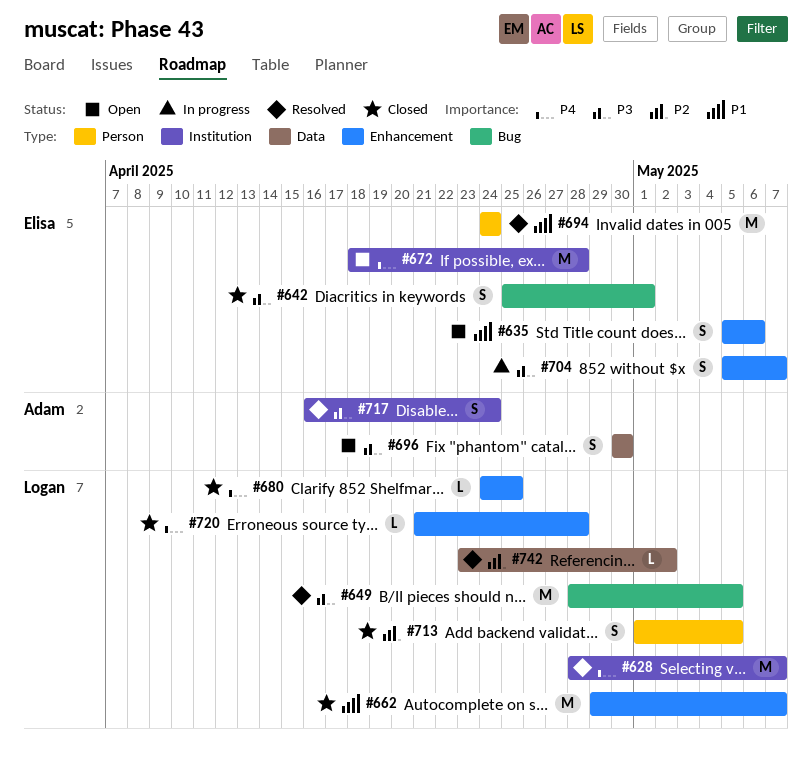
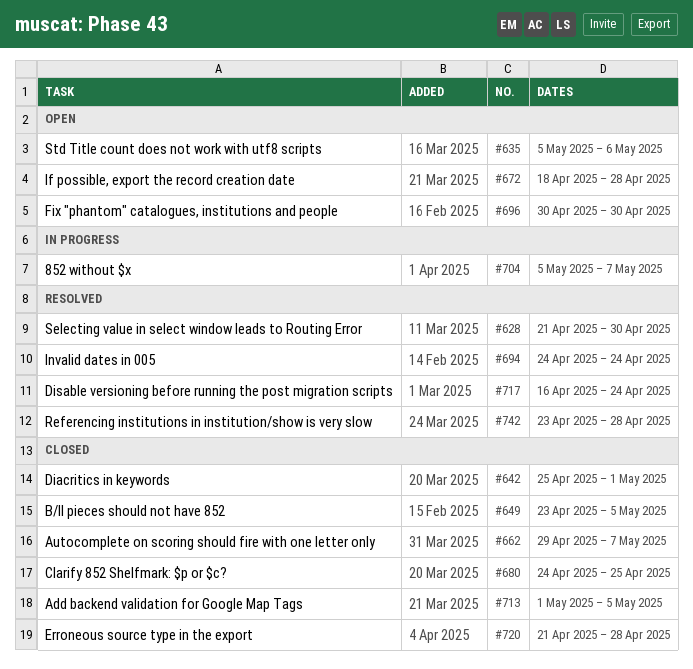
#628, start: Apr 28 -> Apr 21
#628, due: May 7 -> Apr 30
#649, status: Resolved -> Closed
#649, start: Apr 28 -> Apr 23
#742, due: May 2 -> Apr 28

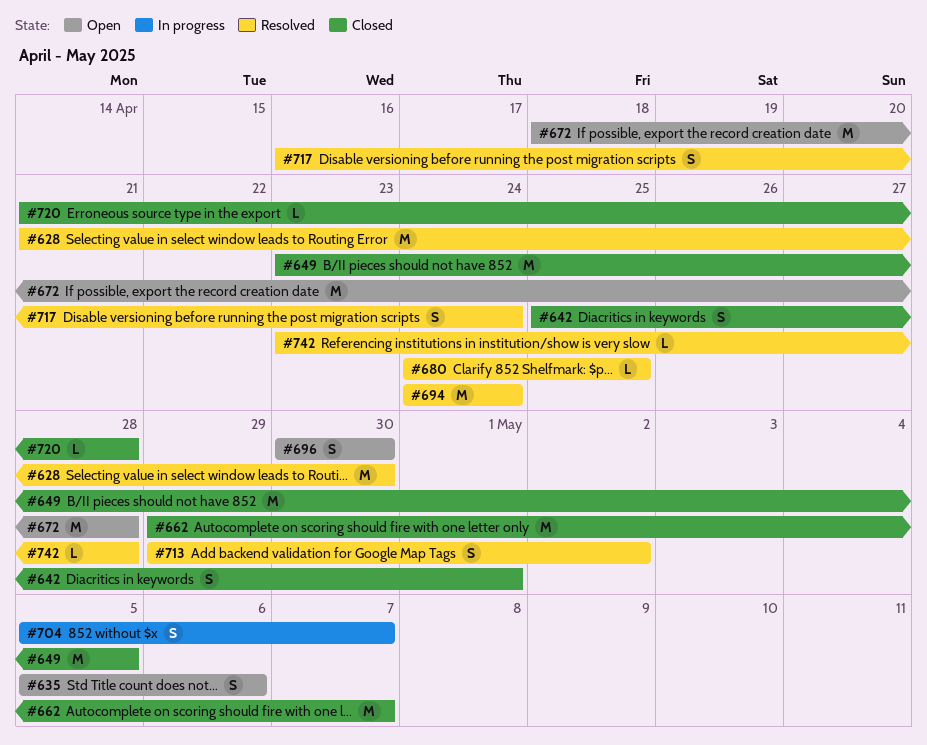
#680, status: Closed -> Resolved
#713, status: Closed -> Resolved
#713, start: May 1 -> Apr 29
#713, due: May 5 -> May 2

